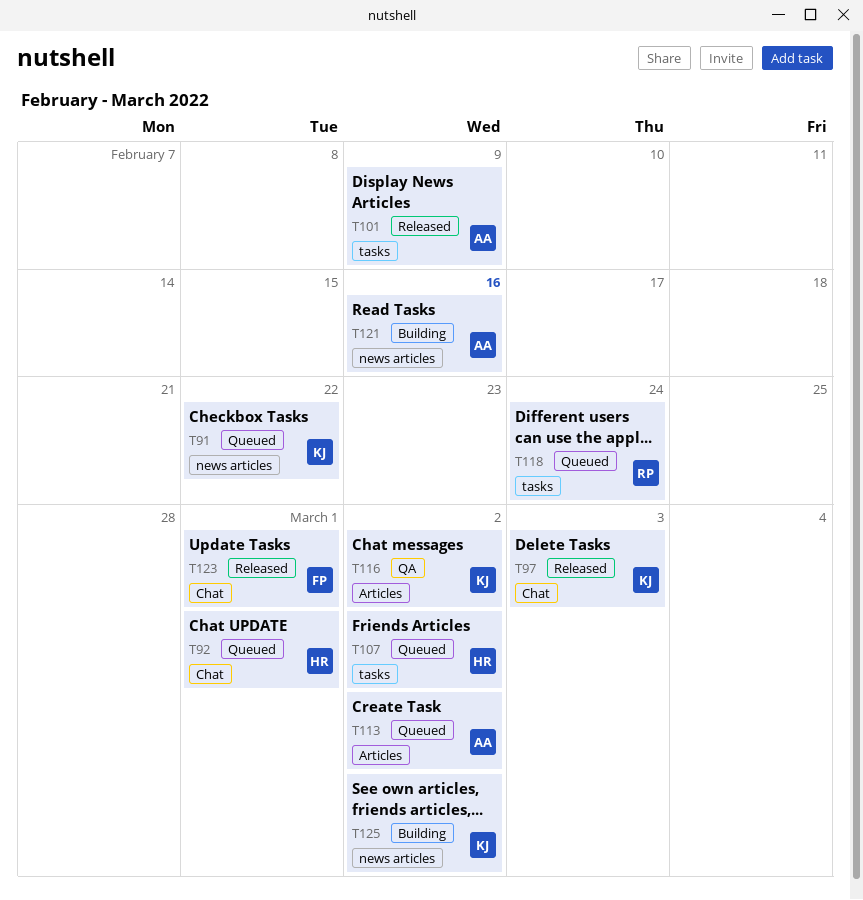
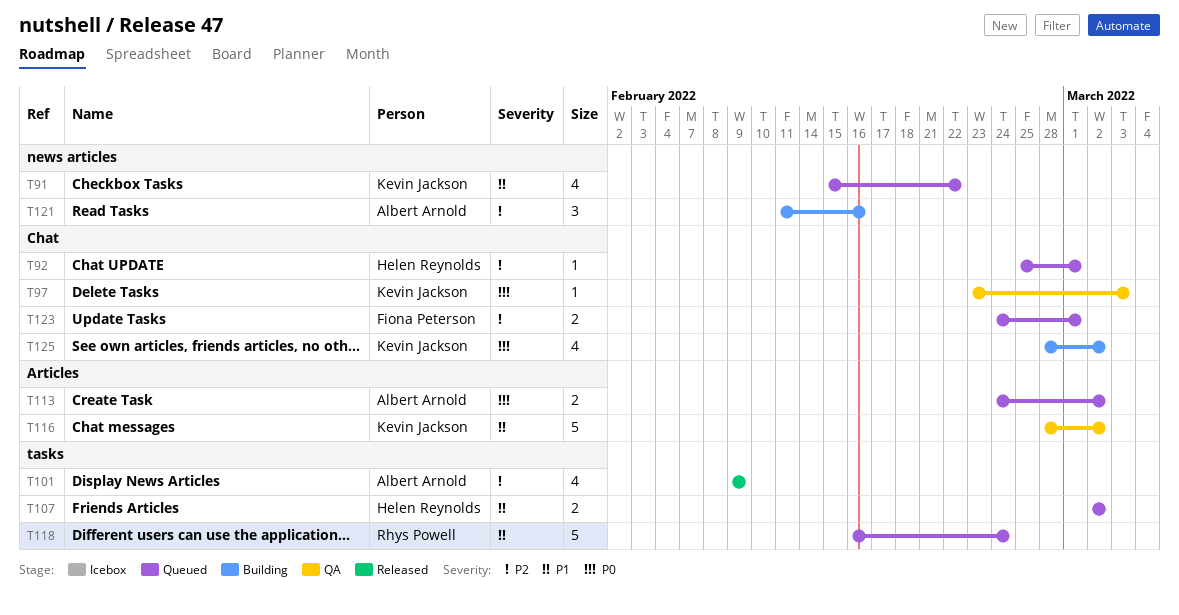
T97, status: Released -> QA
T123, status: Released -> Queued
T125, label: news articles -> Chat

